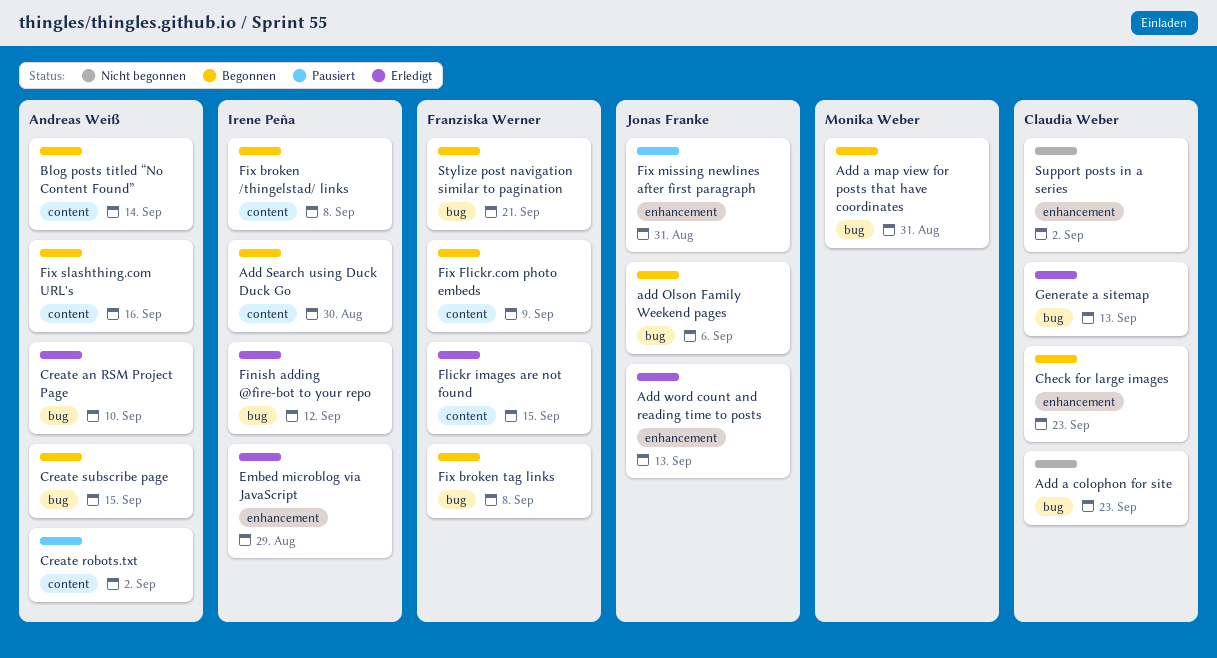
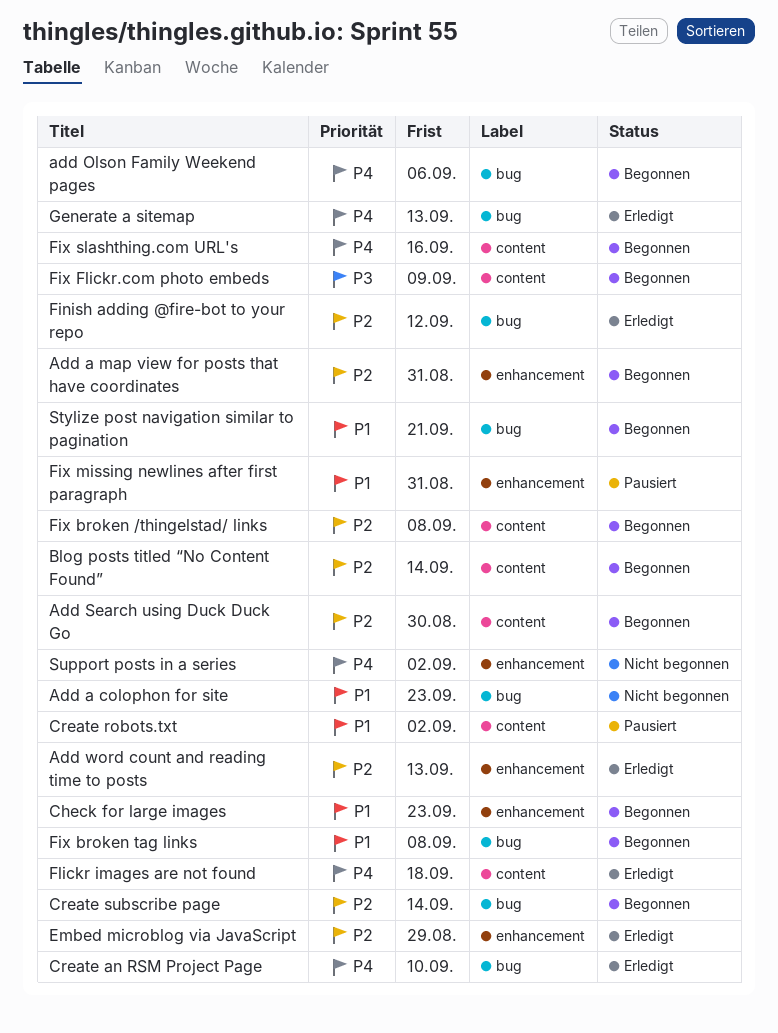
Add a map view for posts that have coordinates, label: bug -> enhancement
Create subscribe page, due: Sep 15 -> Sep 14
Flickr images are not found, due: Sep 15 -> Sep 18

